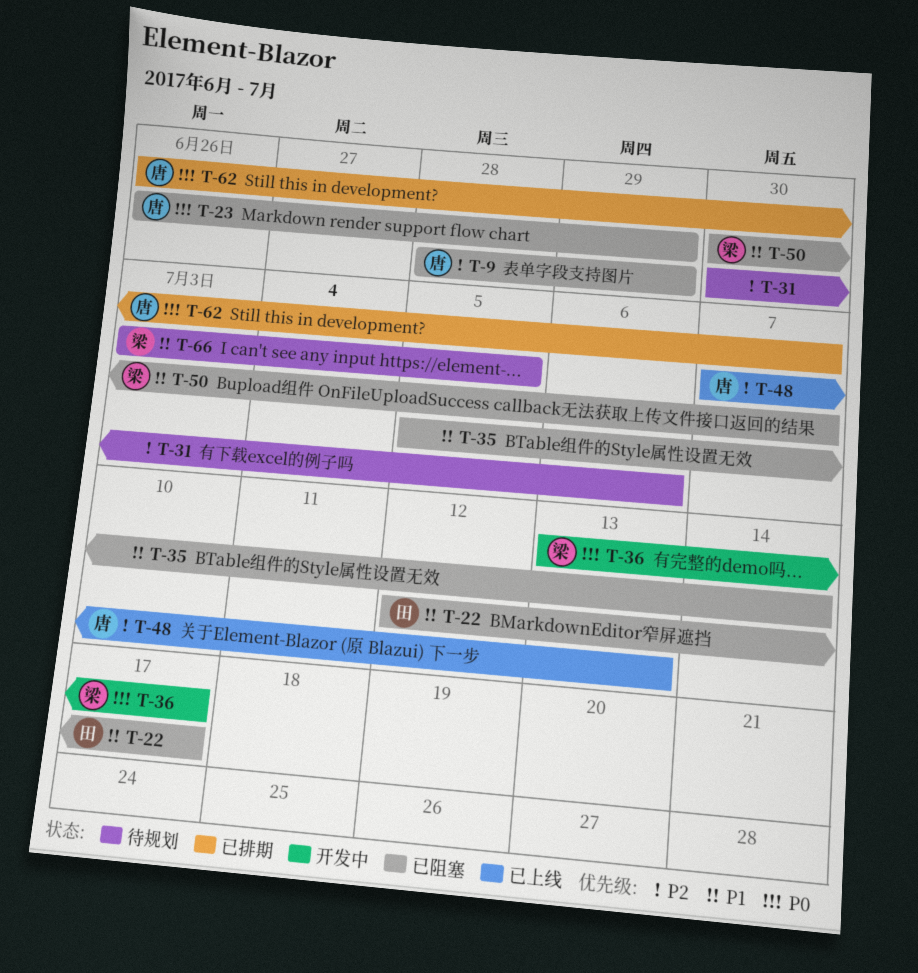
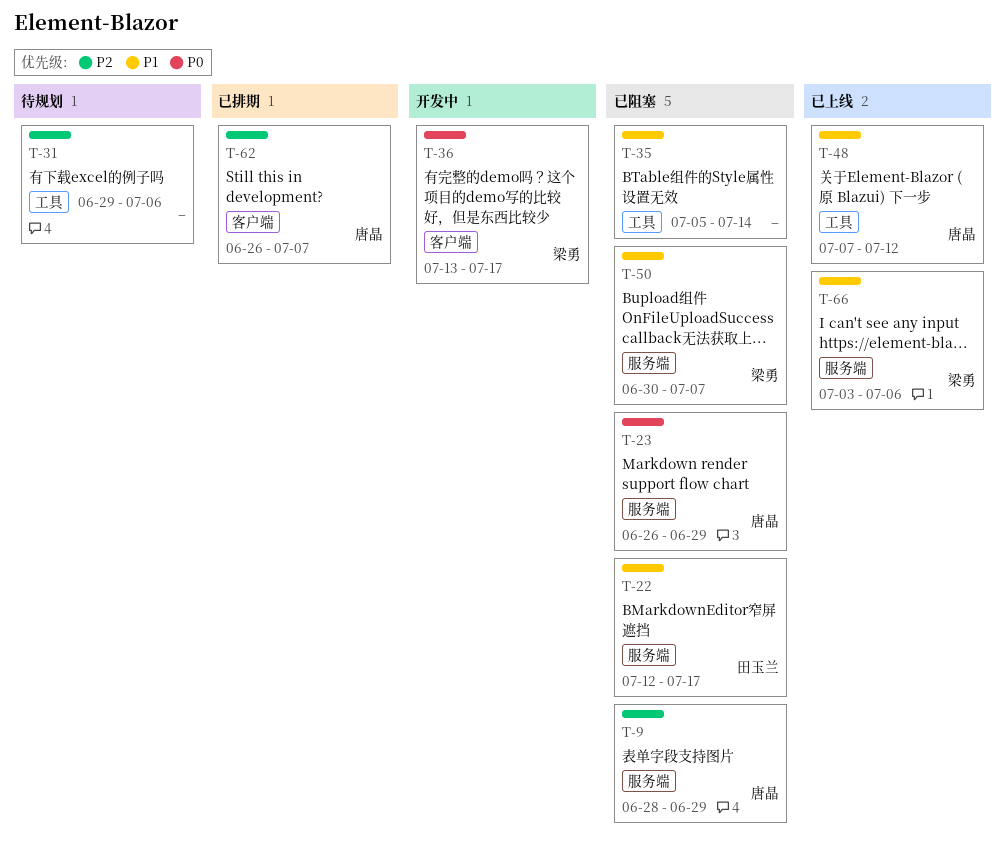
T-31, start: Jun 30 -> Jun 29
T-48, priority: P2 -> P1
T-48, due: Jul 13 -> Jul 12
T-62, priority: P0 -> P2
T-66, status: 待规划 -> 已上线
T-66, due: Jul 5 -> Jul 6

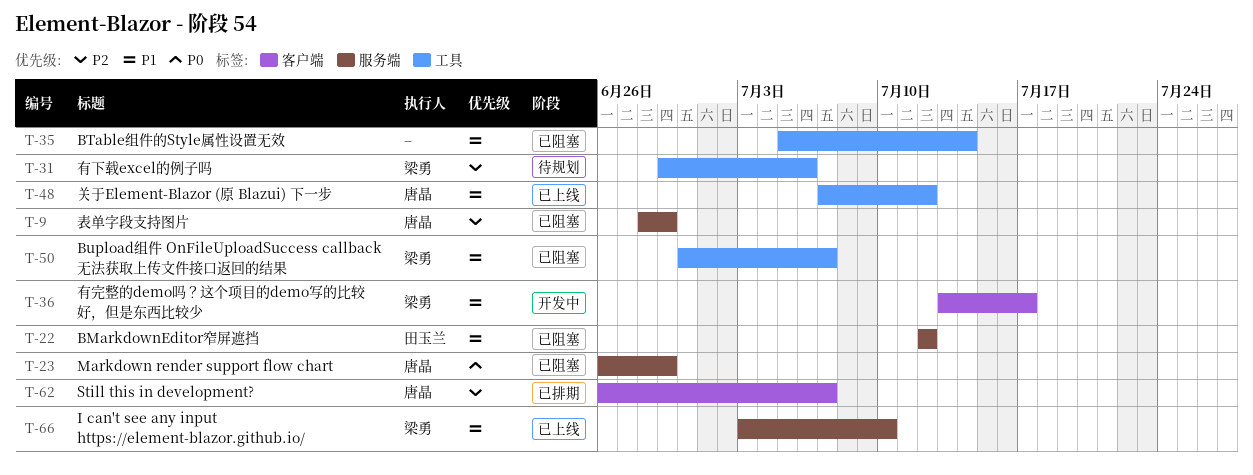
T-22, due: Jul 17 -> Jul 12
T-31, owner: none -> 梁勇
T-36, priority: P0 -> P1
T-50, label: 服务端 -> 工具
T-66, due: Jul 6 -> Jul 10

